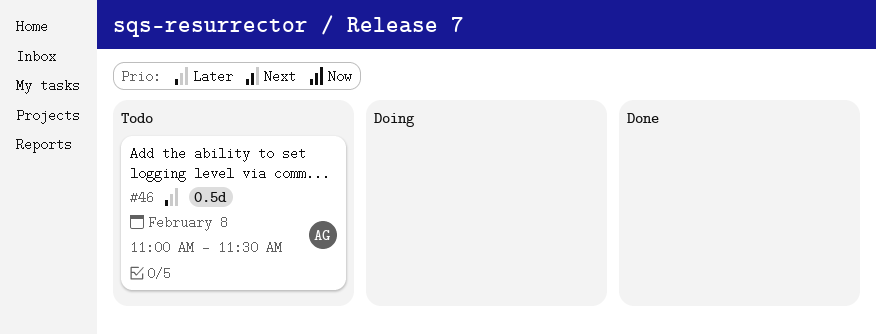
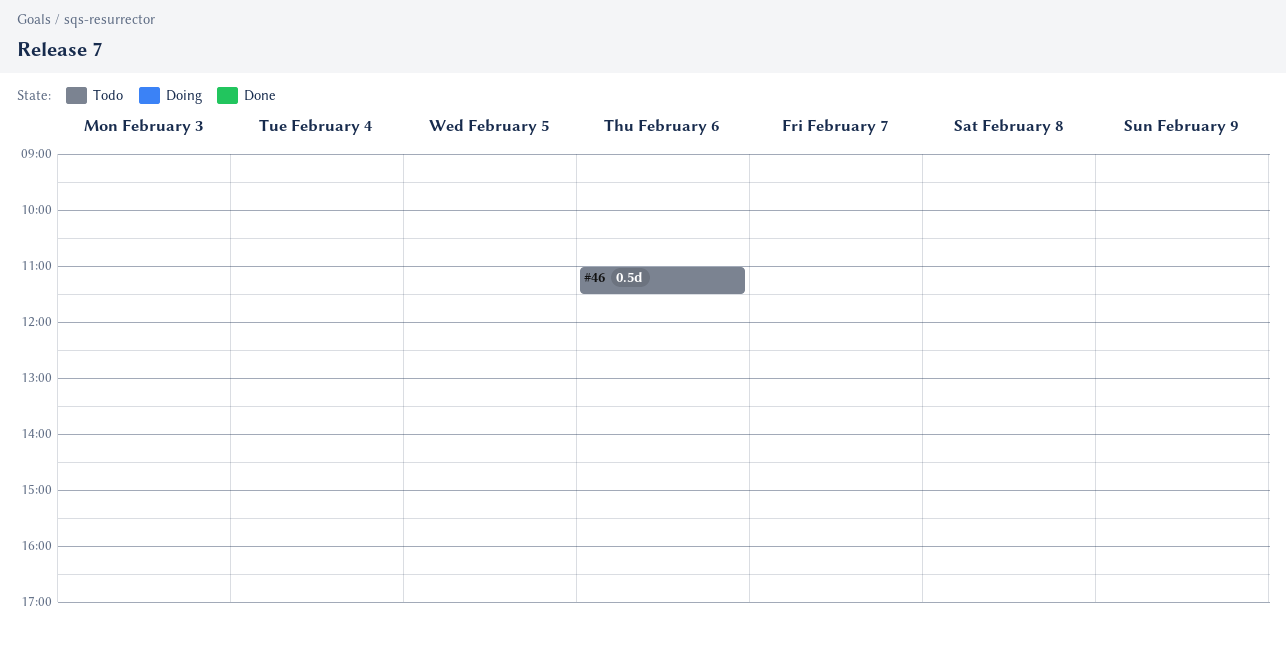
#46, day: Feb 8 -> Feb 6

